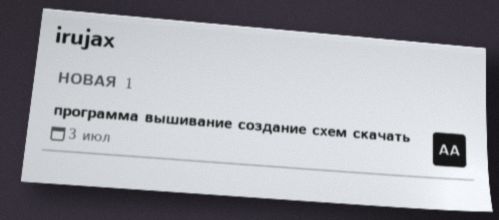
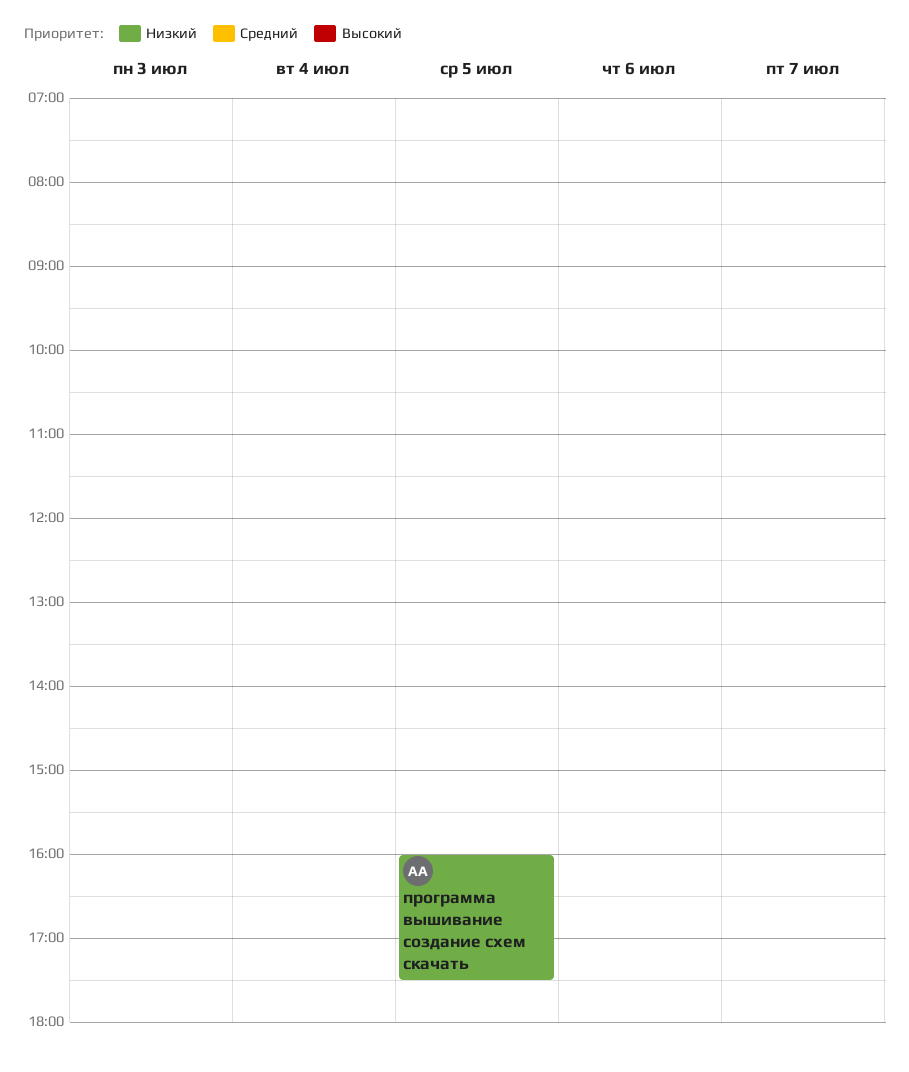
программа вышивание создание схем скачать, day: Jul 3 -> Jul 5

